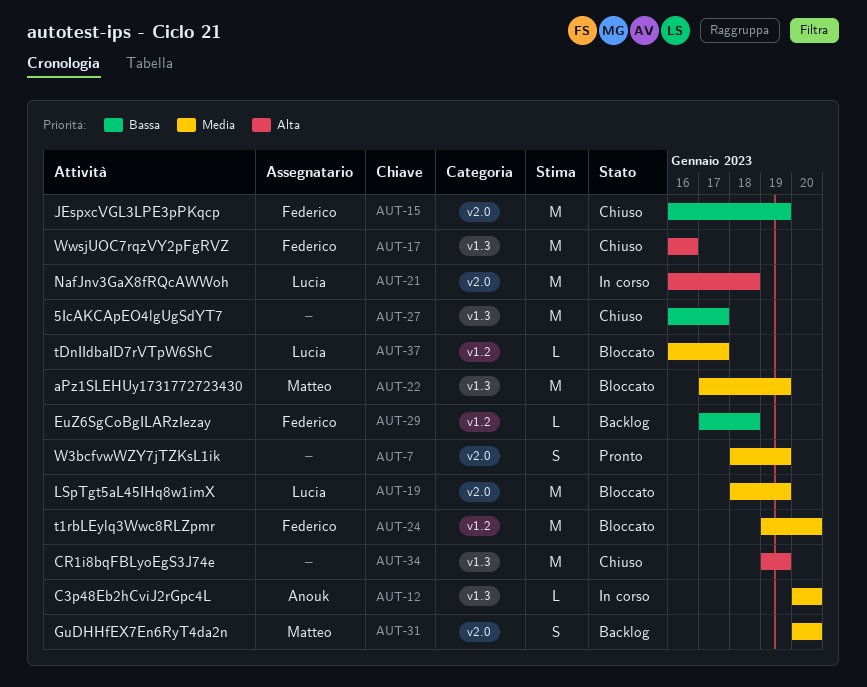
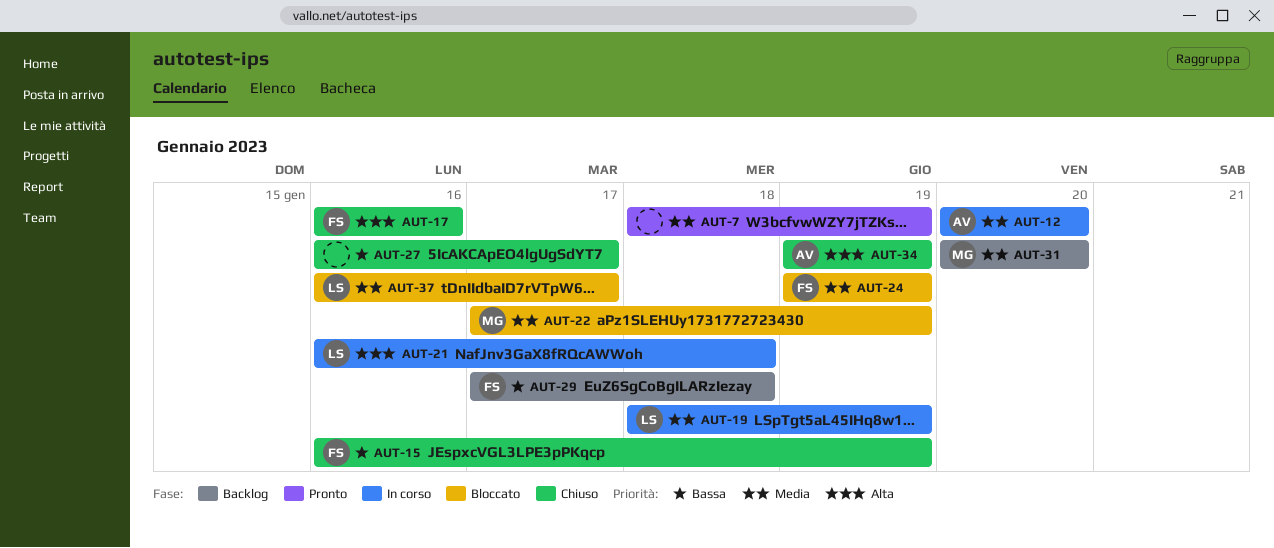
AUT-19, status: Bloccato -> In corso
AUT-24, due: Jan 20 -> Jan 19
AUT-34, owner: none -> Anouk

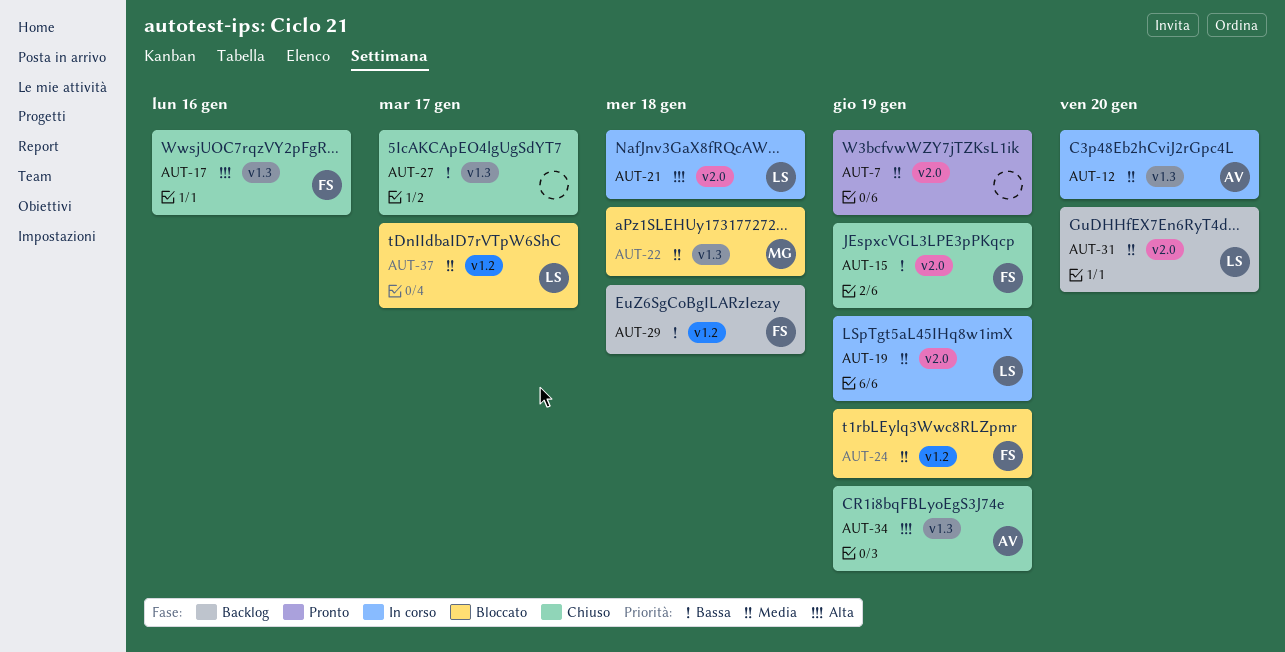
AUT-22, due: Jan 19 -> Jan 18
AUT-31, owner: MG -> LS

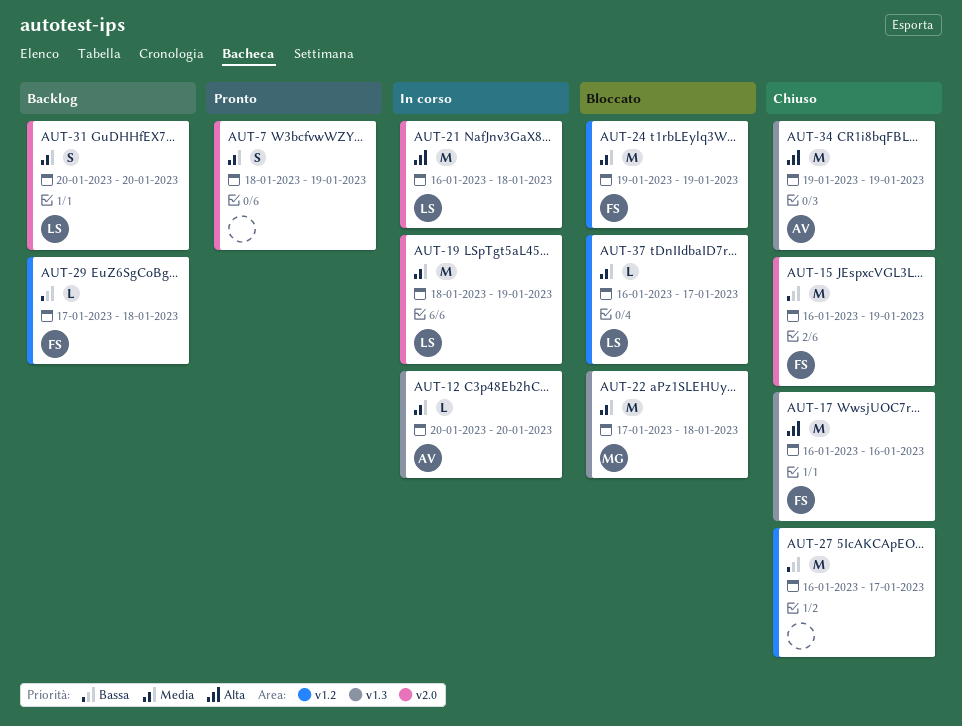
AUT-27, label: v1.3 -> v1.2

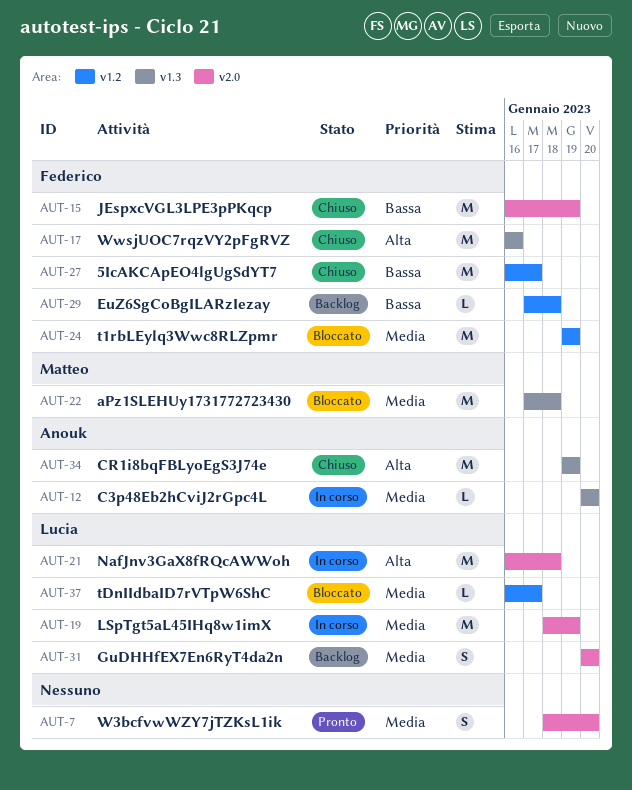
AUT-7, due: Jan 19 -> Jan 20
AUT-27, owner: none -> Federico

